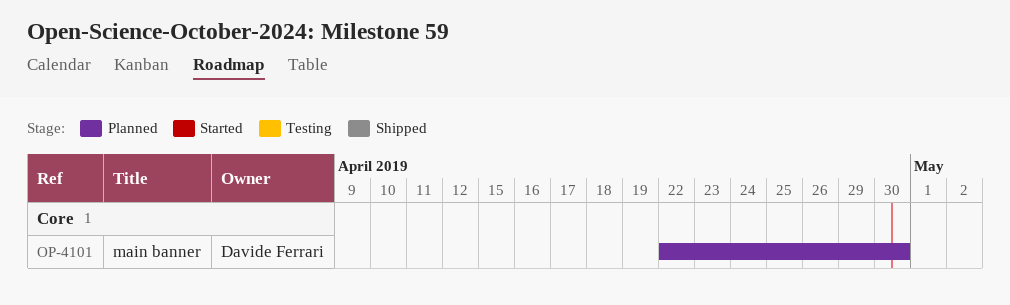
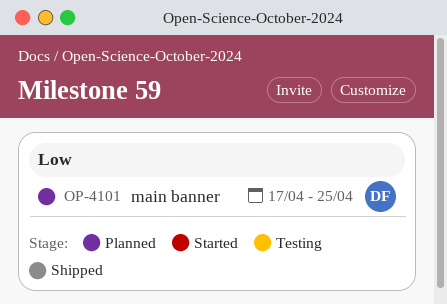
OP-4101, start: Apr 22 -> Apr 17
OP-4101, due: Apr 30 -> Apr 25

